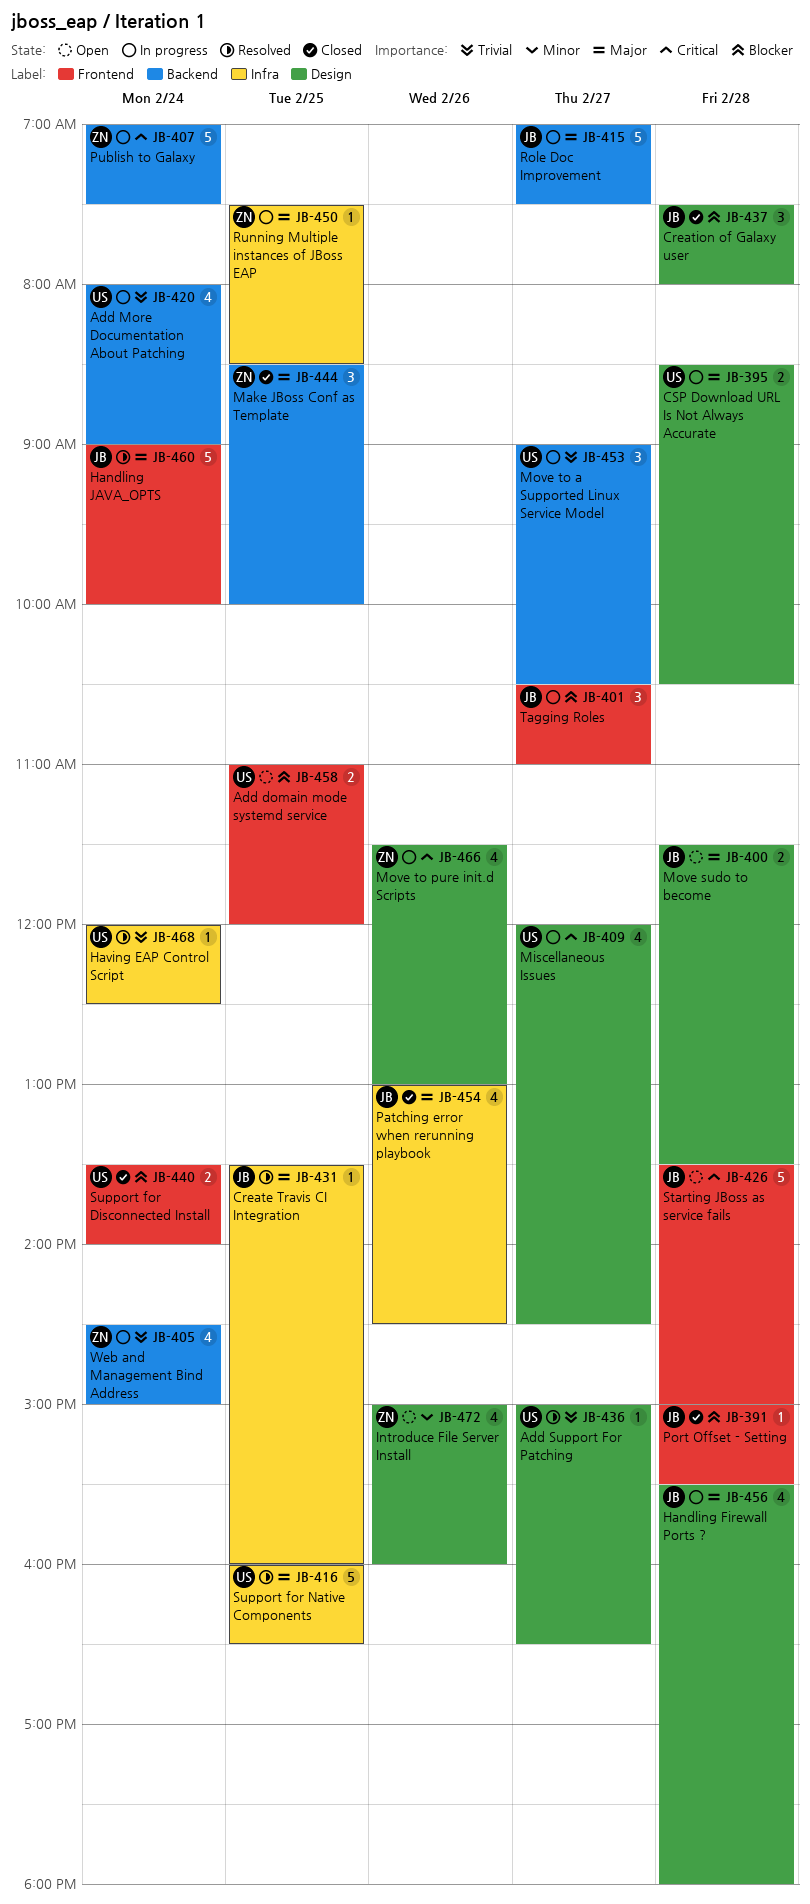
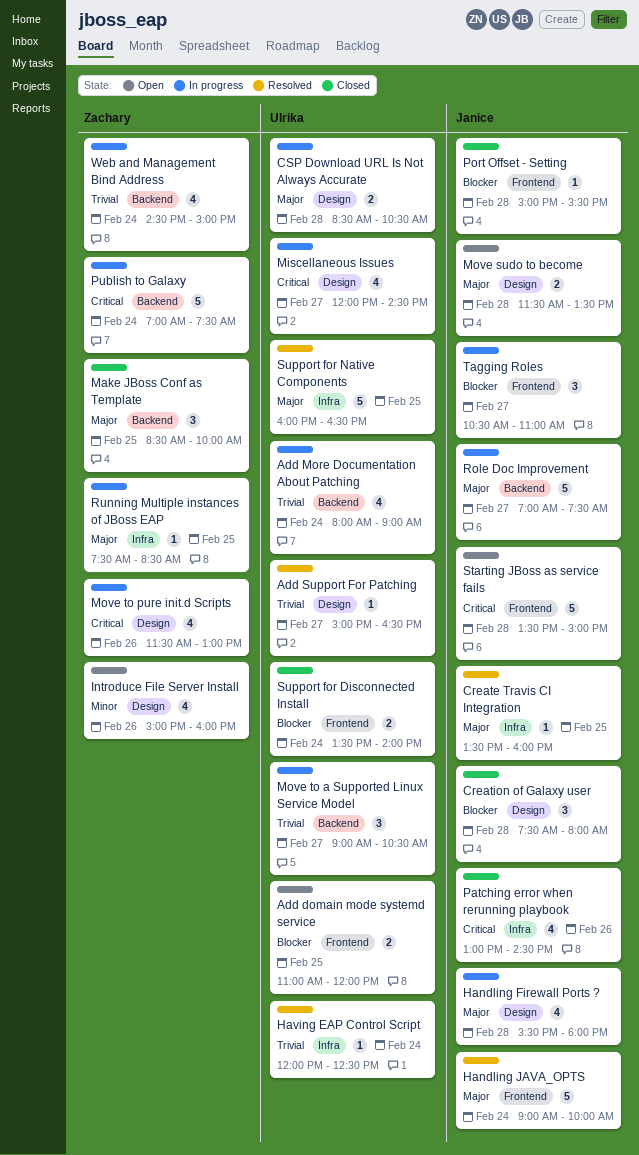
Patching error when rerunning playbook, priority: Major -> Critical

